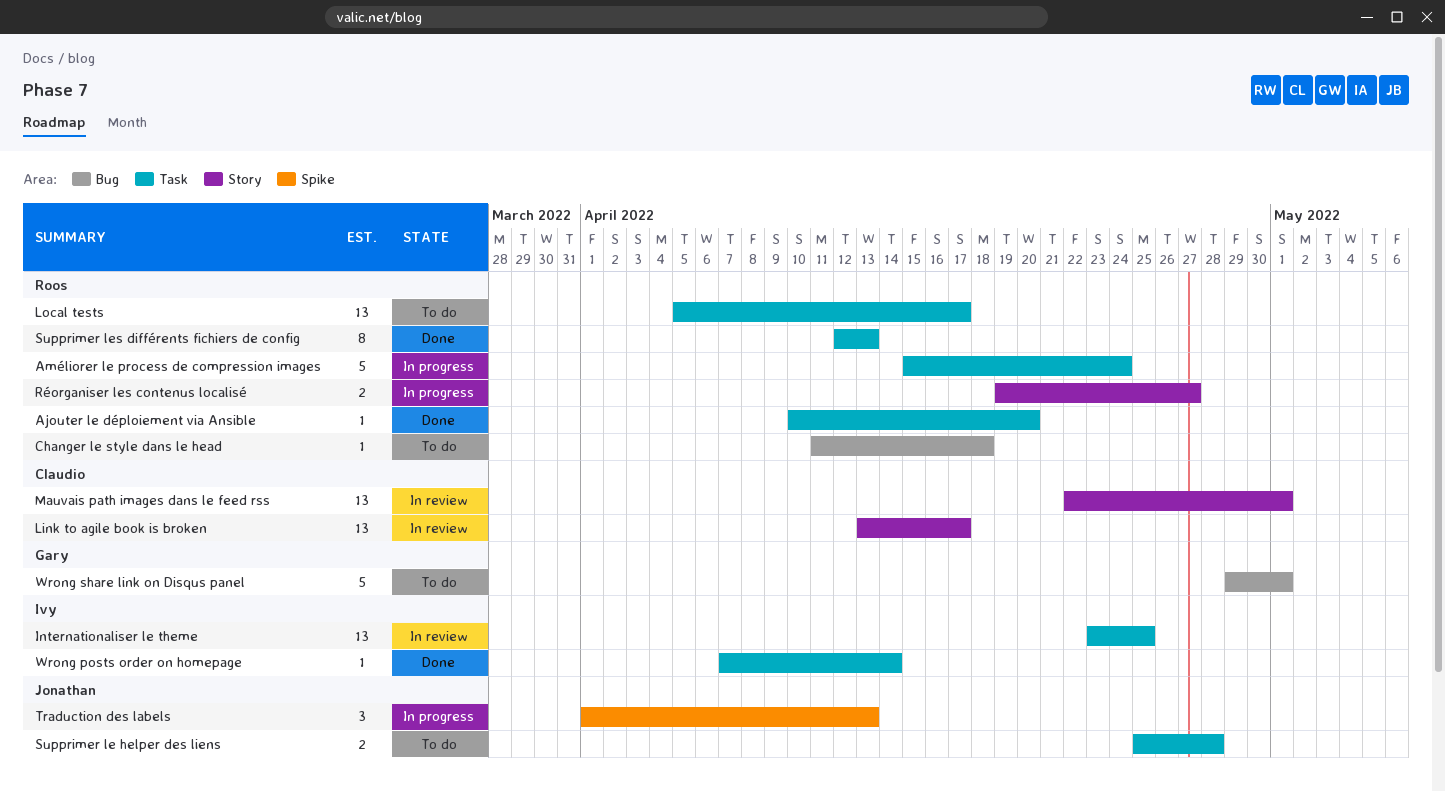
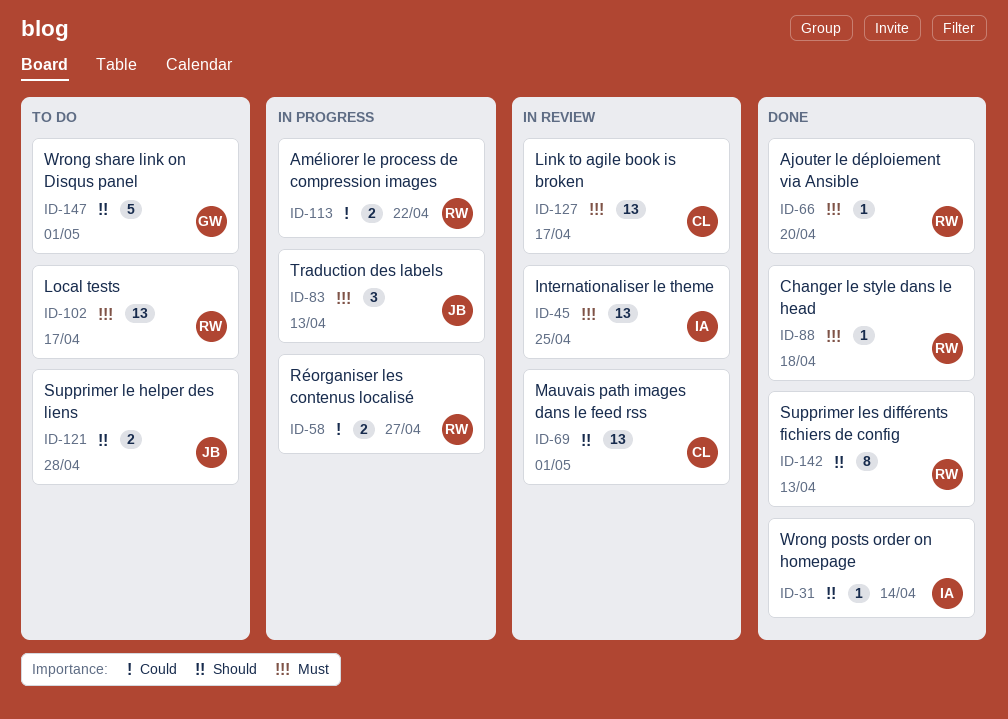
Améliorer le process de compression images, estimate: 5 -> 2
Améliorer le process de compression images, due: Apr 24 -> Apr 22
Changer le style dans le head, status: To do -> Done

